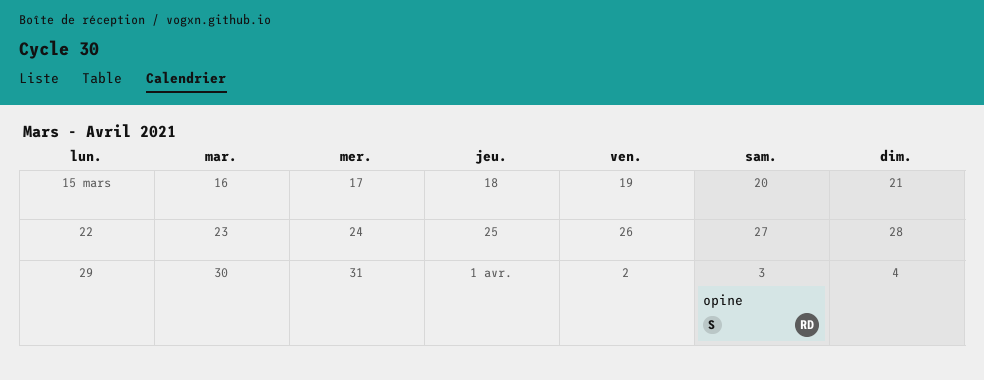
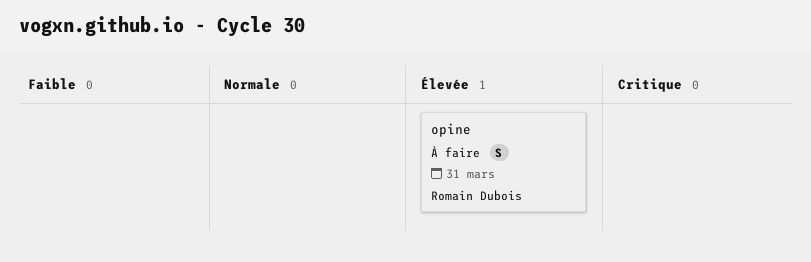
opine, due: Apr 3 -> Mar 31

